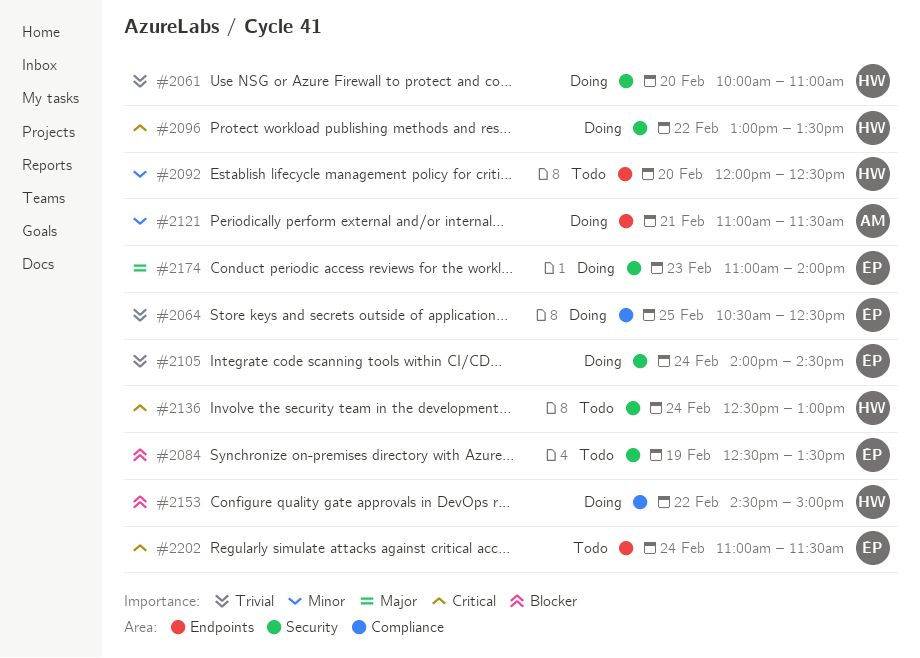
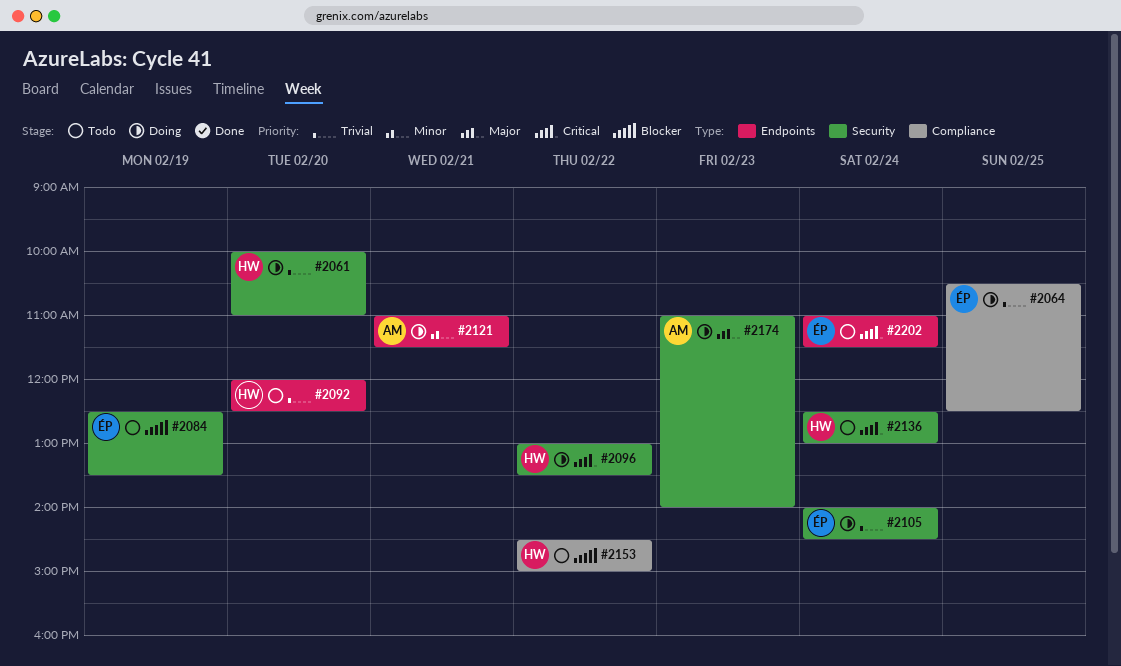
#2092, priority: Minor -> Trivial
#2153, status: Doing -> Todo
#2174, owner: ÉP -> AM

